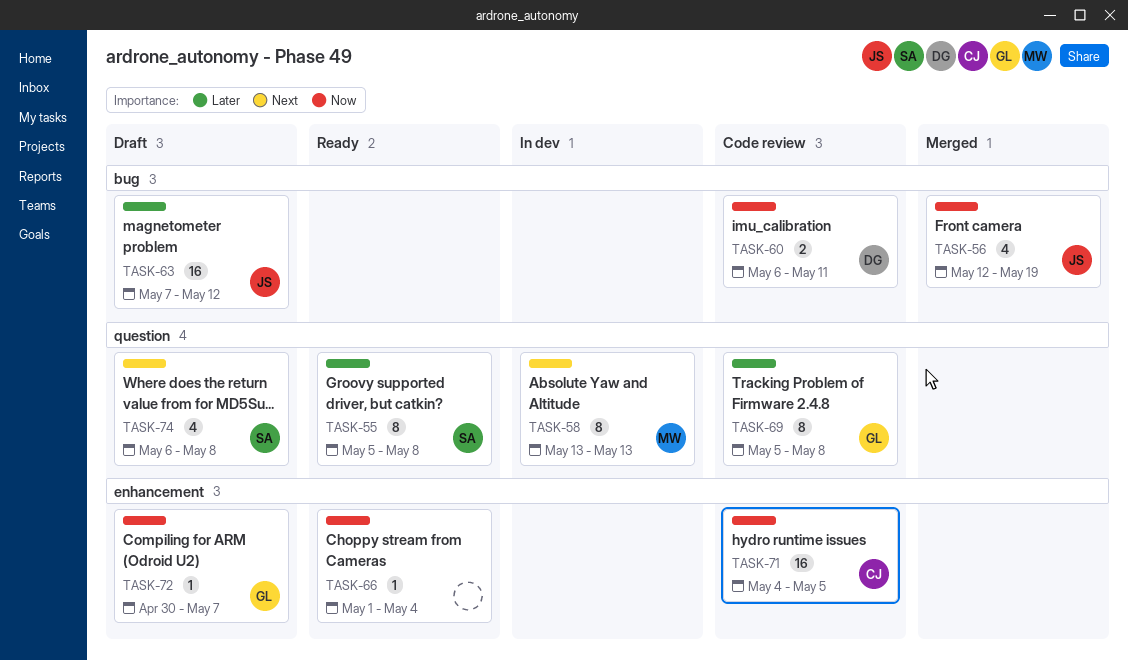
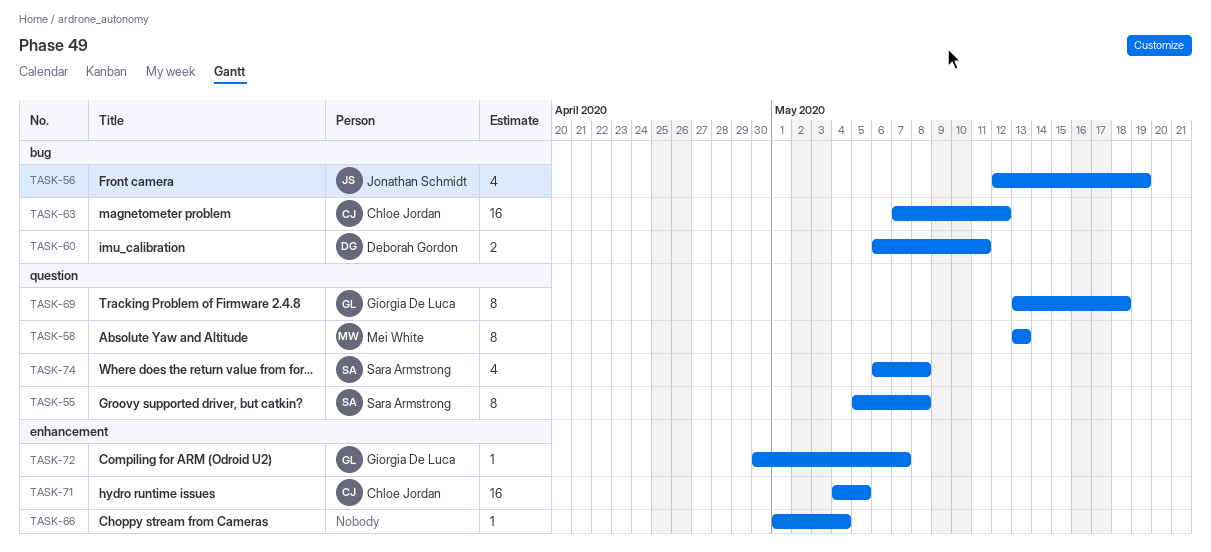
TASK-63, owner: Jonathan Schmidt -> Chloe Jordan
TASK-69, start: May 5 -> May 13
TASK-69, due: May 8 -> May 18

